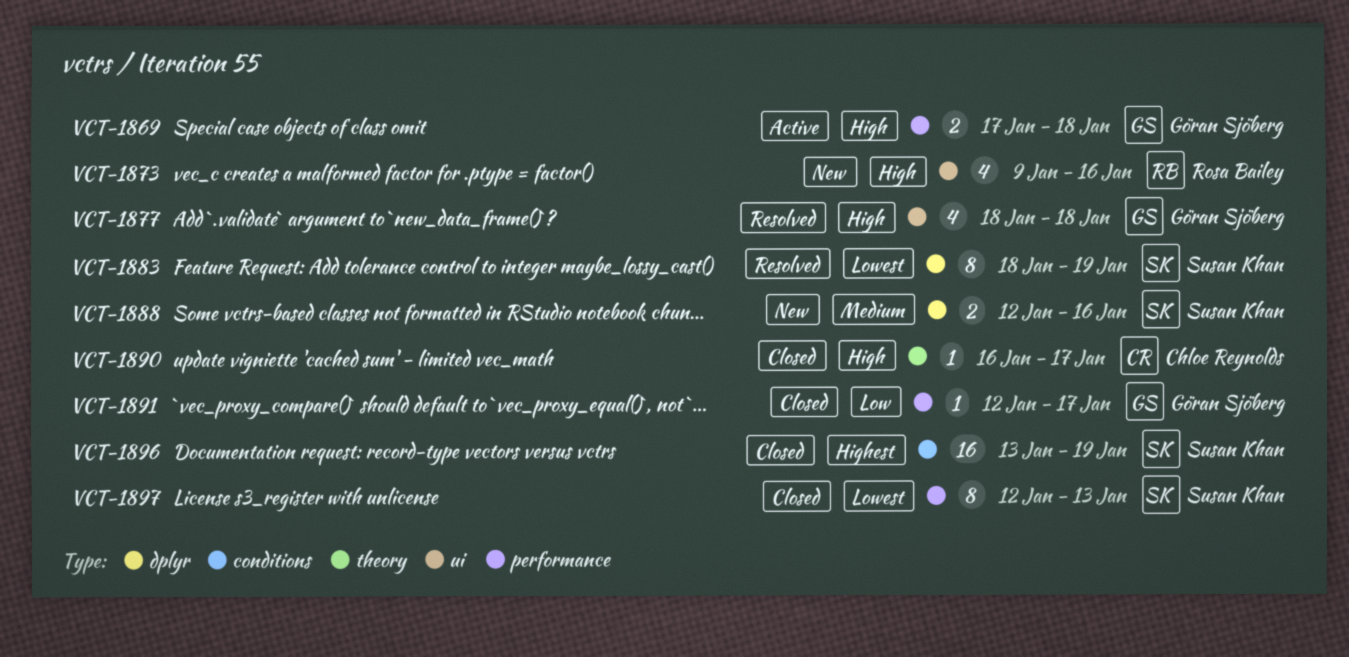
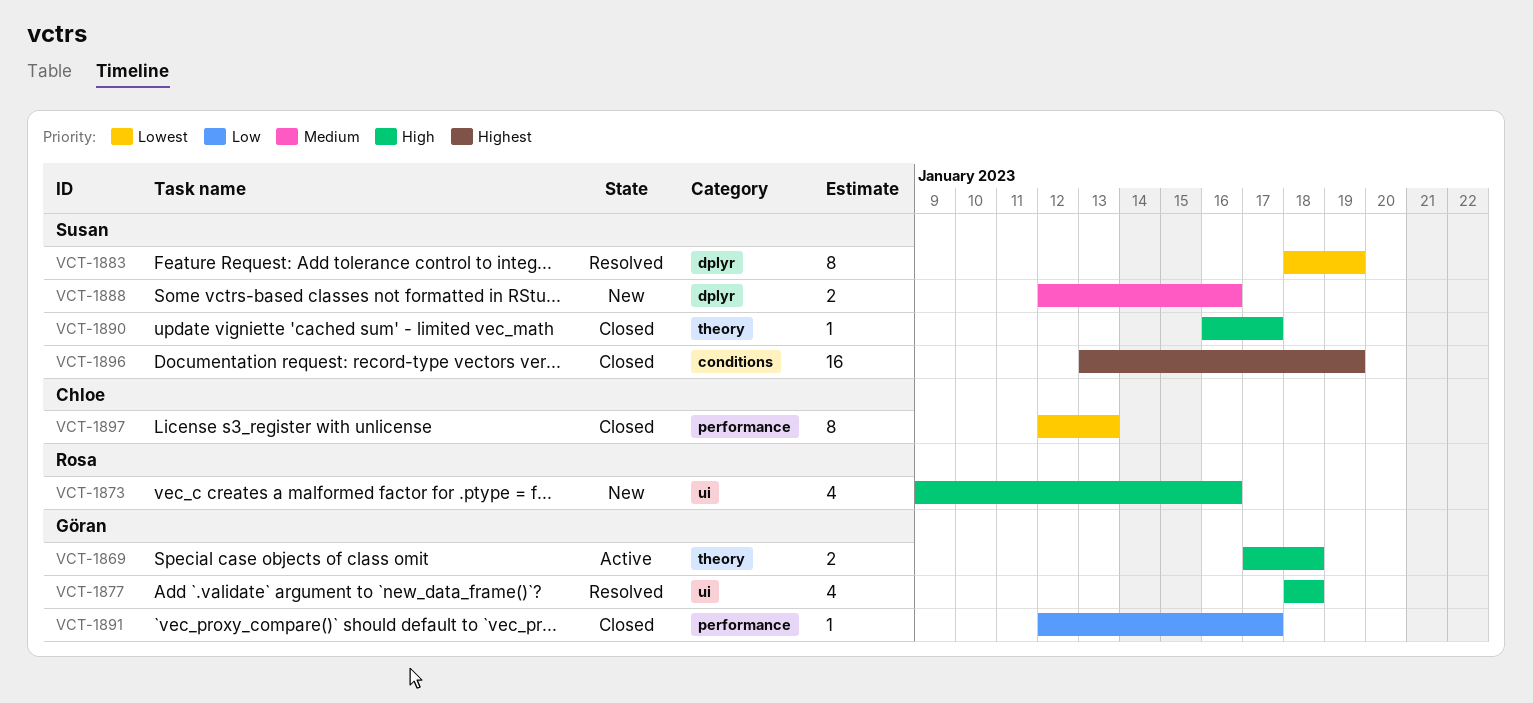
VCT-1869, label: performance -> theory
VCT-1890, owner: Chloe Reynolds -> Susan Khan
VCT-1897, owner: Susan Khan -> Chloe Reynolds

